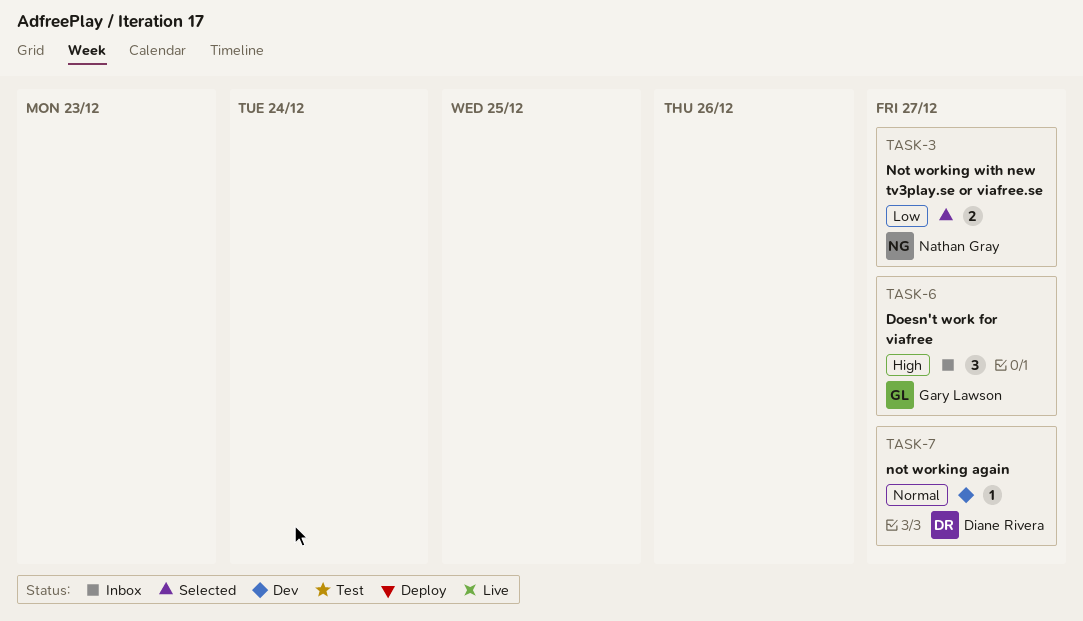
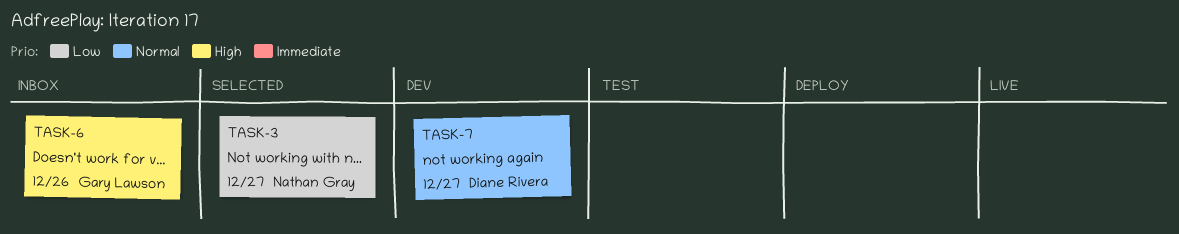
TASK-6, due: Dec 27 -> Dec 26

